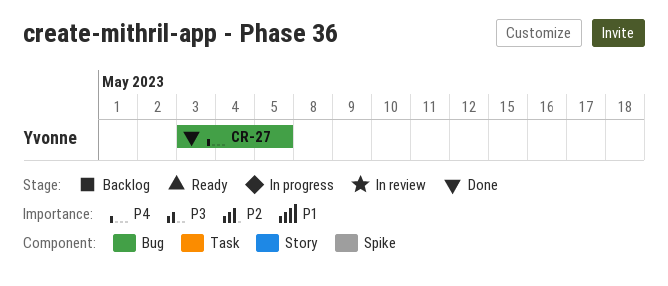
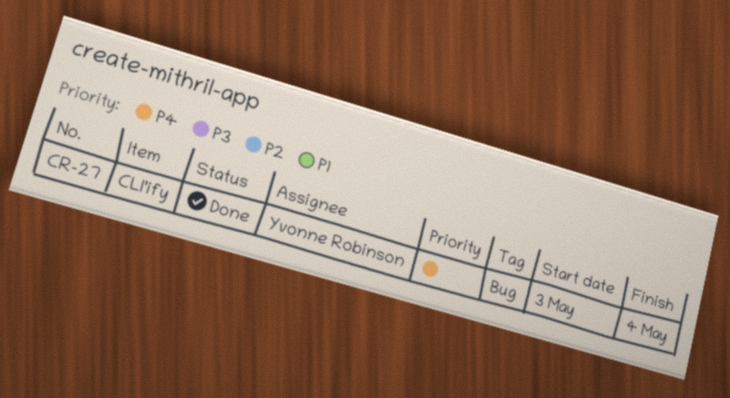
CR-27, due: May 5 -> May 4

